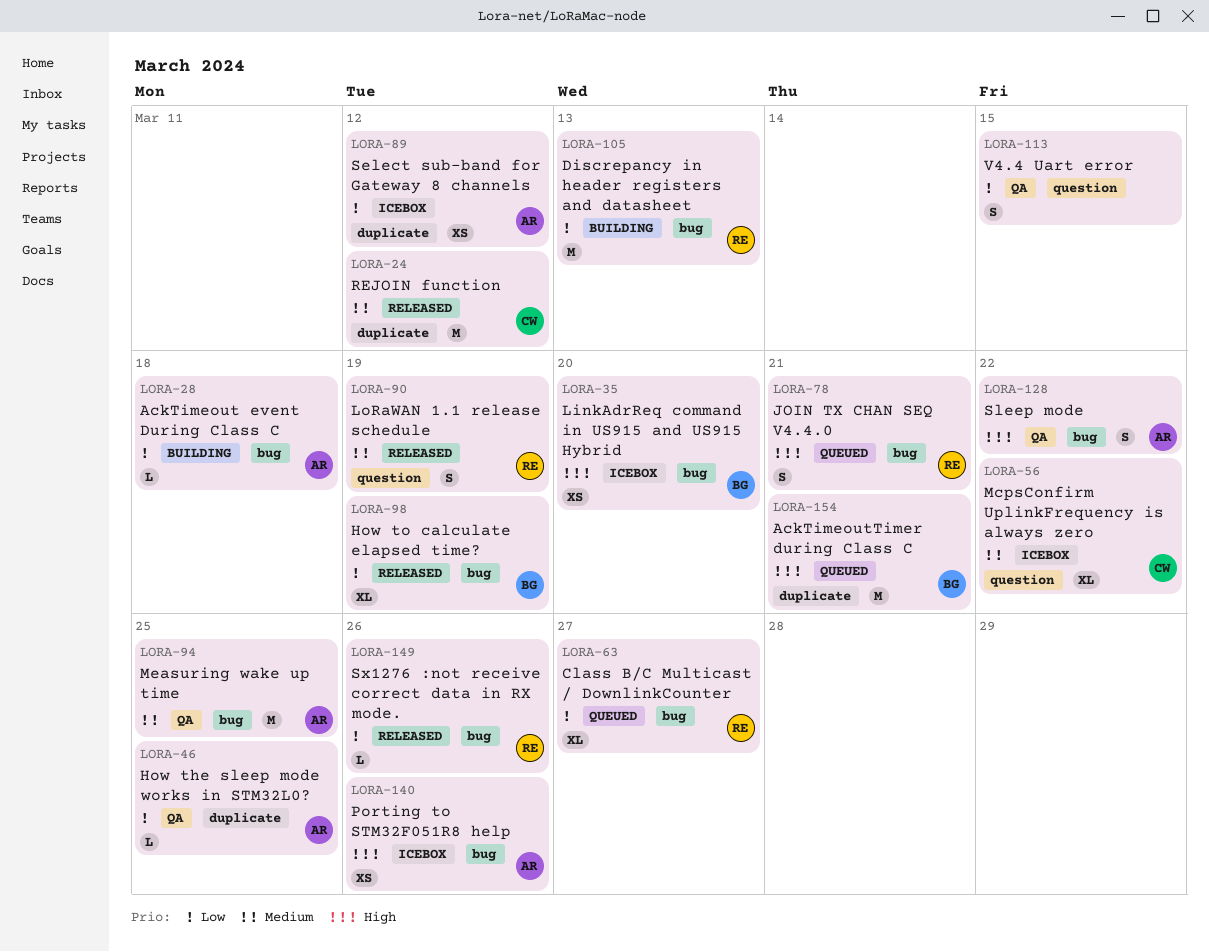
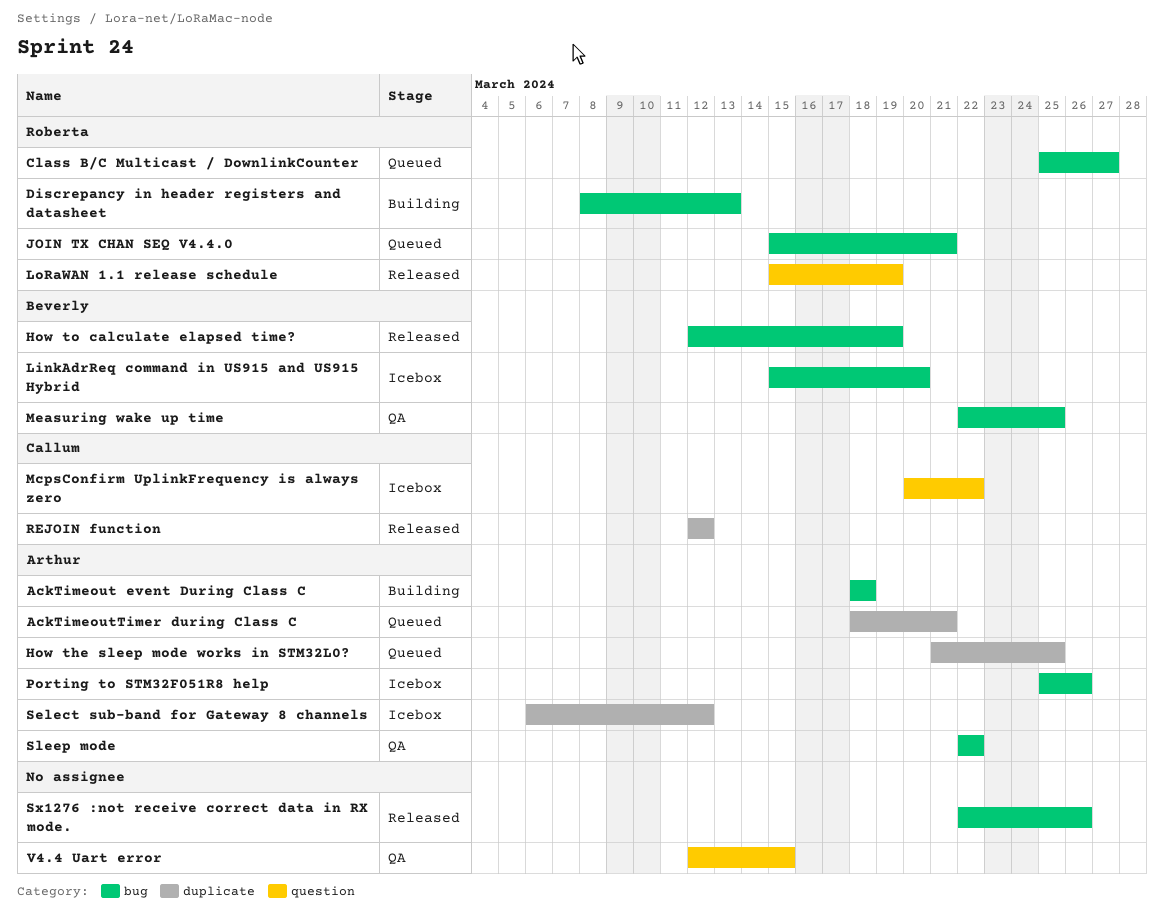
AckTimeoutTimer during Class C, owner: Beverly -> Arthur
How the sleep mode works in STM32L0?, status: QA -> Queued
Measuring wake up time, owner: Arthur -> Beverly
Sx1276 :not receive correct data in RX mode., owner: Roberta -> none

